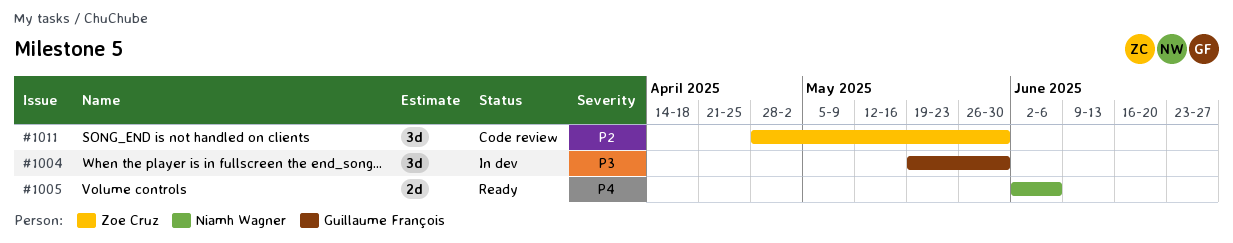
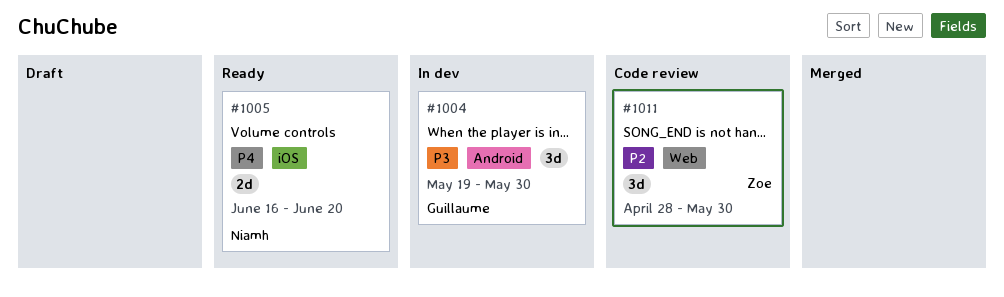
#1005, start: Jun 2 -> Jun 16
#1005, due: Jun 6 -> Jun 20

